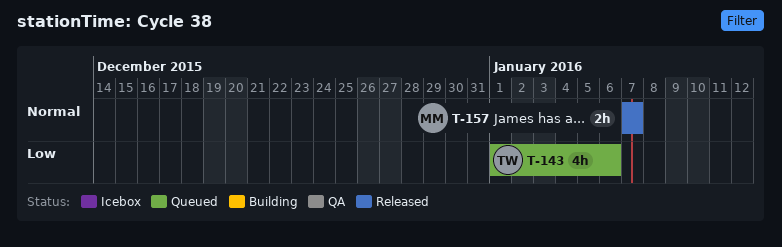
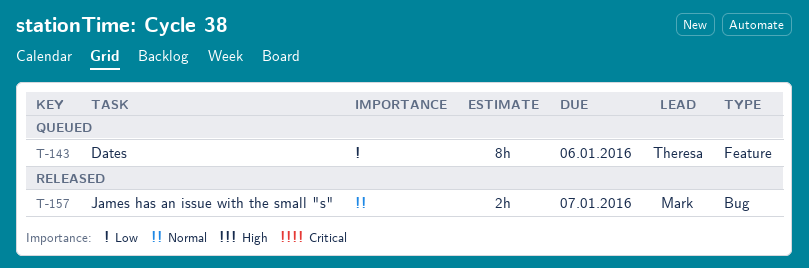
T-143, estimate: 4h -> 8h

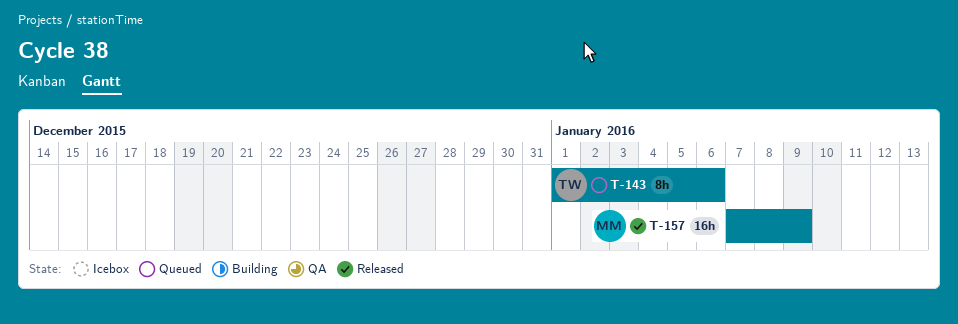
T-157, estimate: 2h -> 16h
T-157, due: Jan 7 -> Jan 9

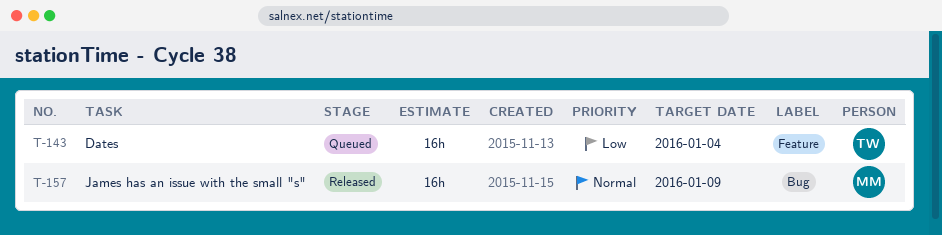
T-143, estimate: 8h -> 16h
T-143, due: Jan 6 -> Jan 4

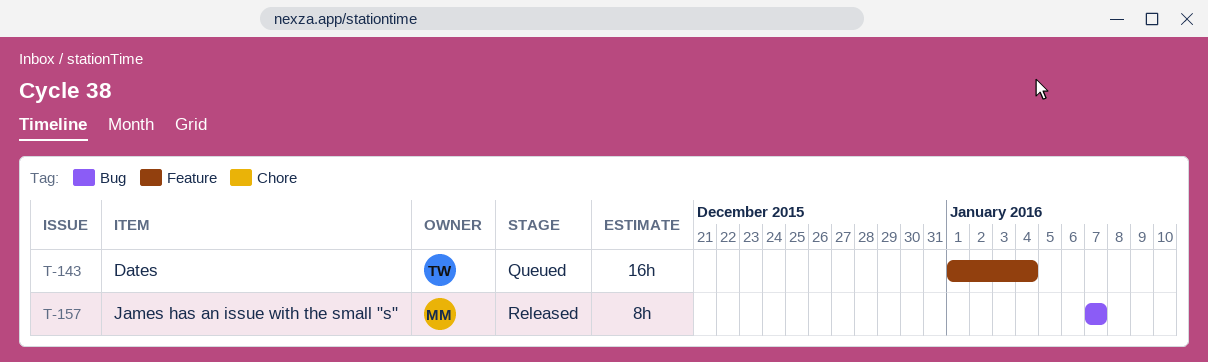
T-157, estimate: 16h -> 8h
T-157, due: Jan 9 -> Jan 7

